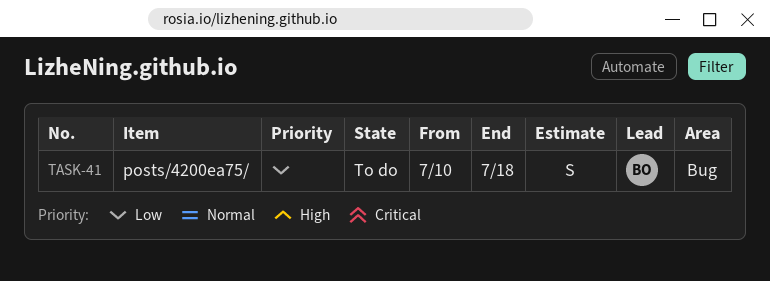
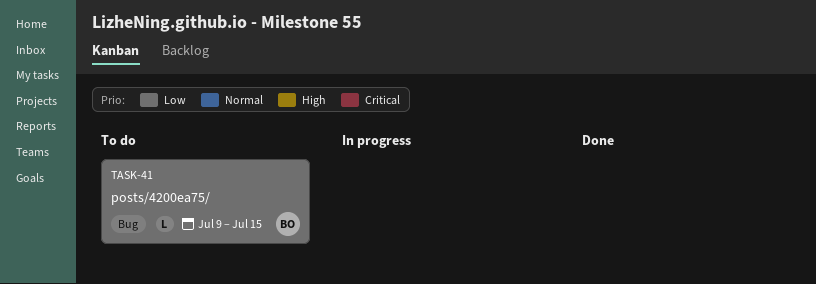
TASK-41, estimate: S -> L
TASK-41, start: Jul 10 -> Jul 9
TASK-41, due: Jul 18 -> Jul 15

